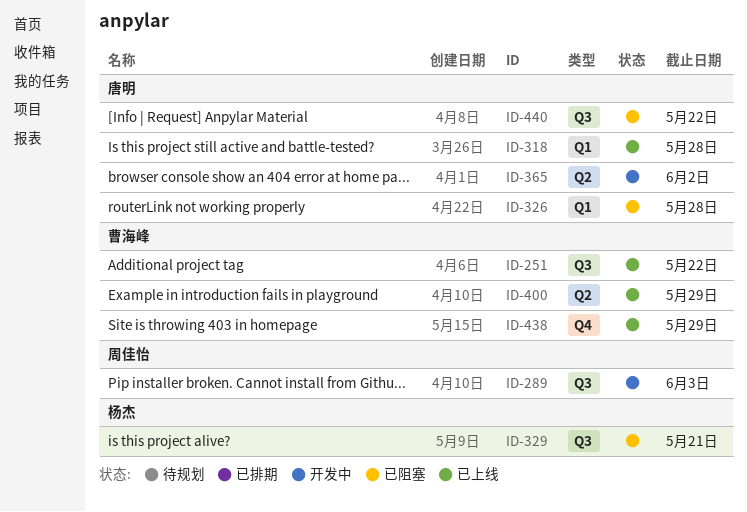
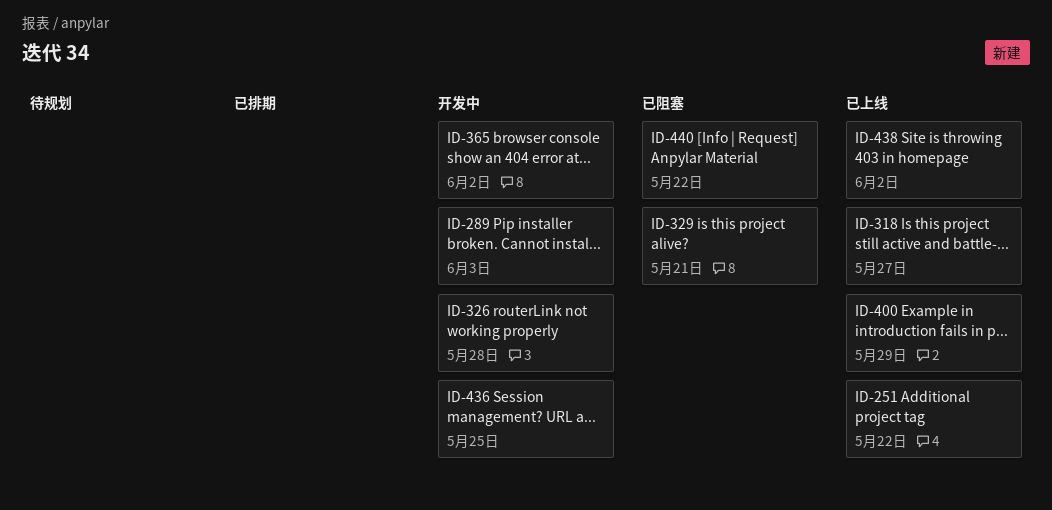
ID-318, due: May 28 -> May 27
ID-326, status: 已阻塞 -> 开发中
ID-436: none -> present
ID-438, due: May 29 -> Jun 2

